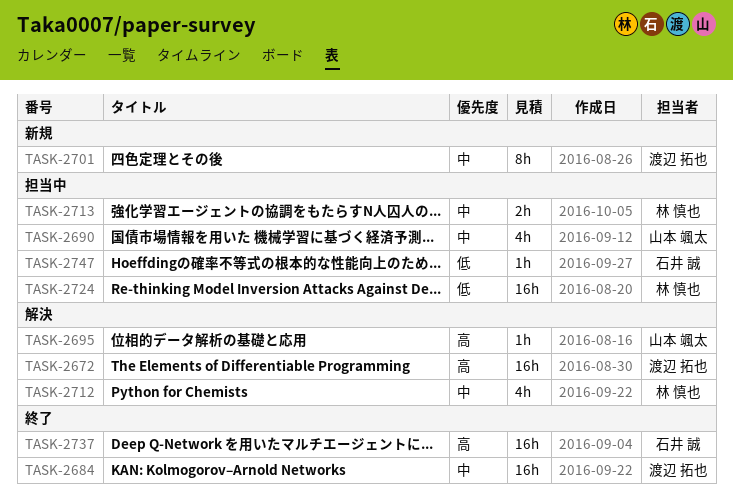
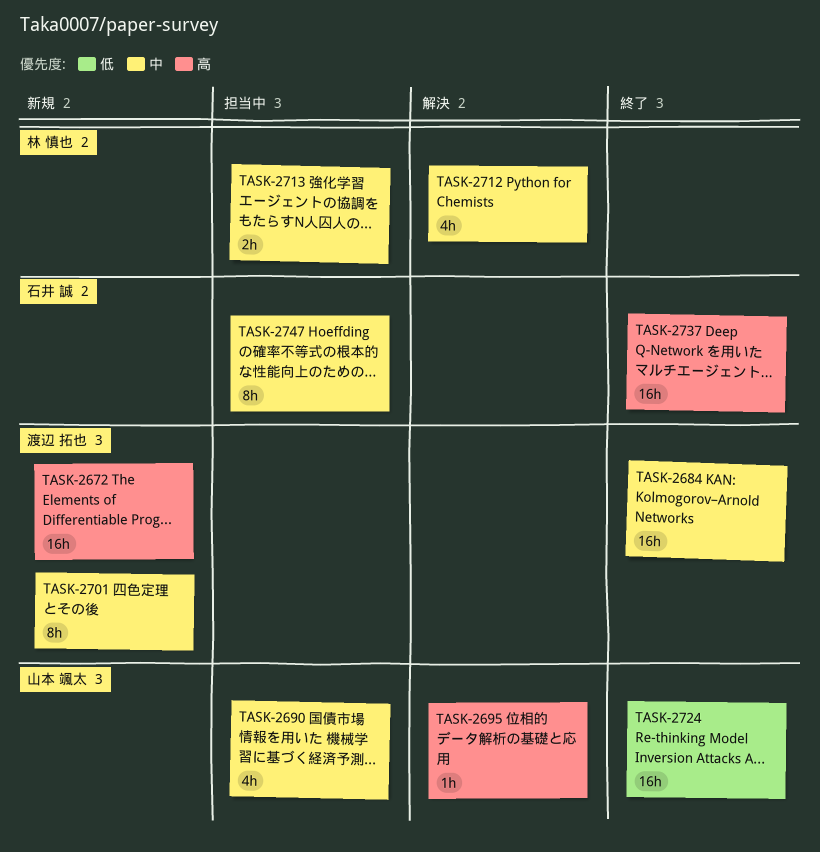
TASK-2672, status: 解決 -> 新規
TASK-2724, status: 担当中 -> 終了
TASK-2724, owner: 林 慎也 -> 山本 颯太
TASK-2747, priority: 低 -> 中
TASK-2747, estimate: 1h -> 8h

